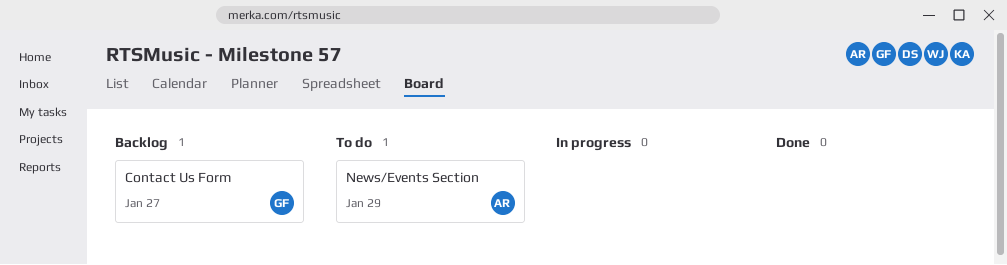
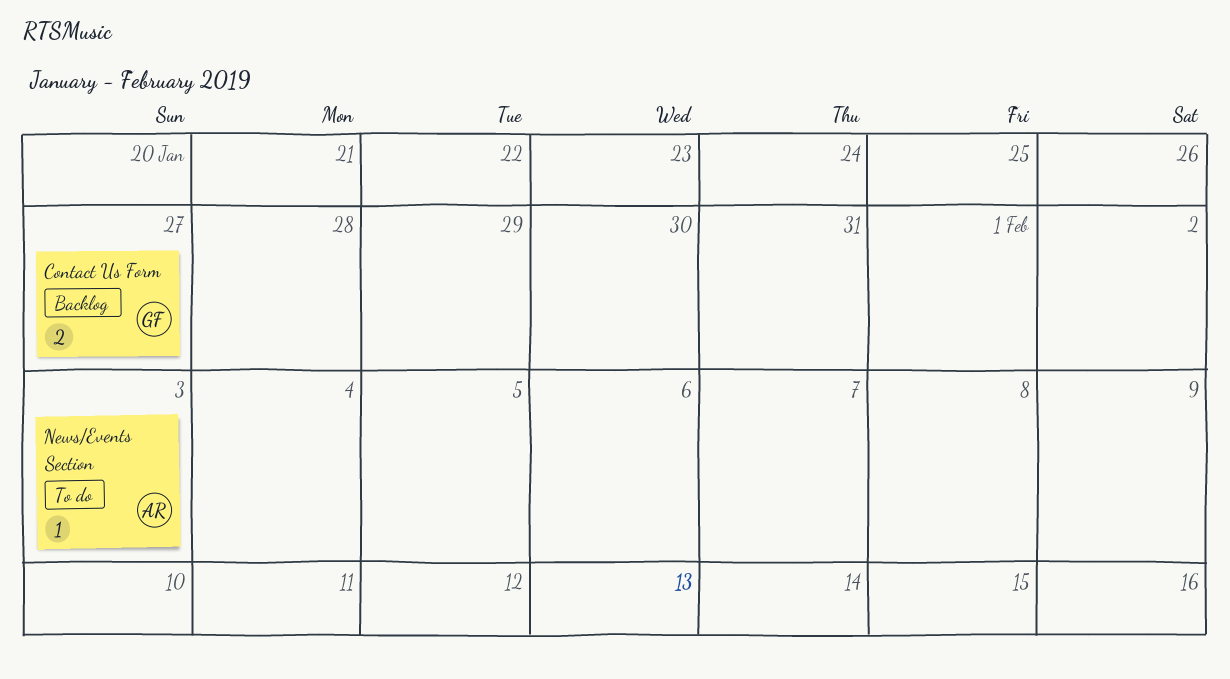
News/Events Section, due: Jan 29 -> Feb 3

